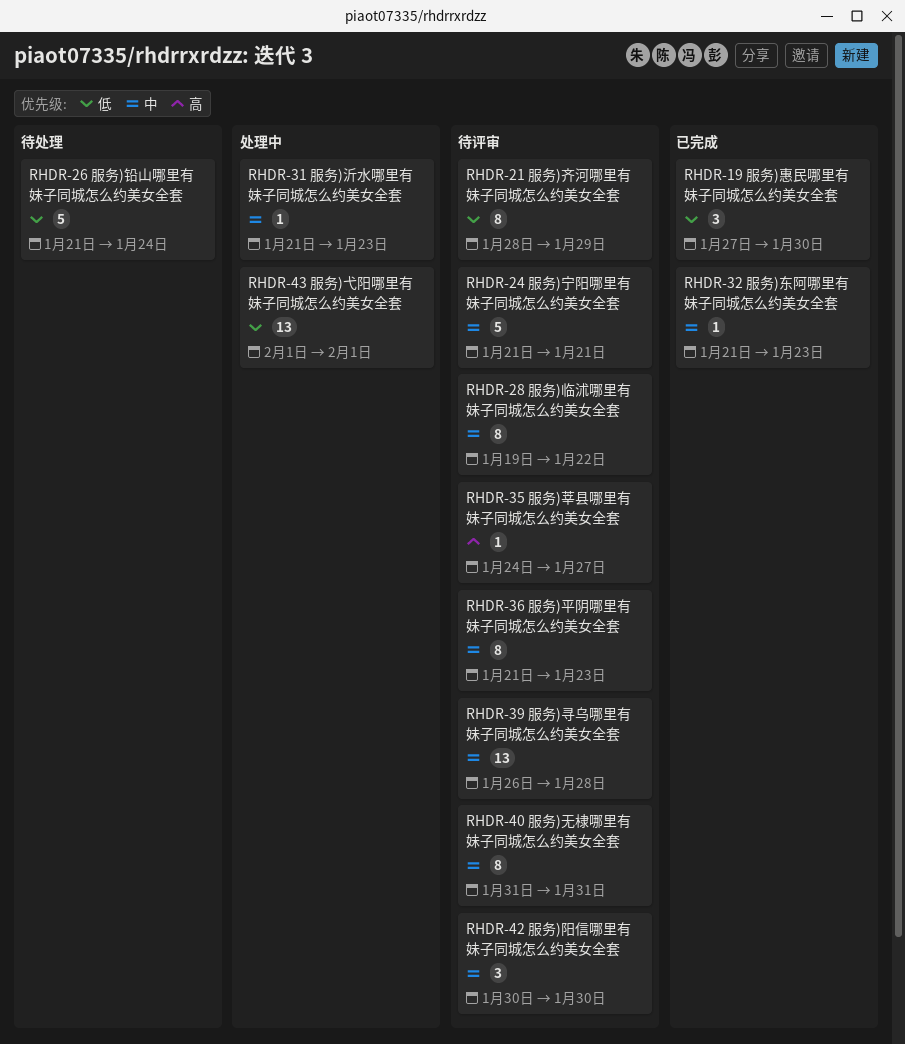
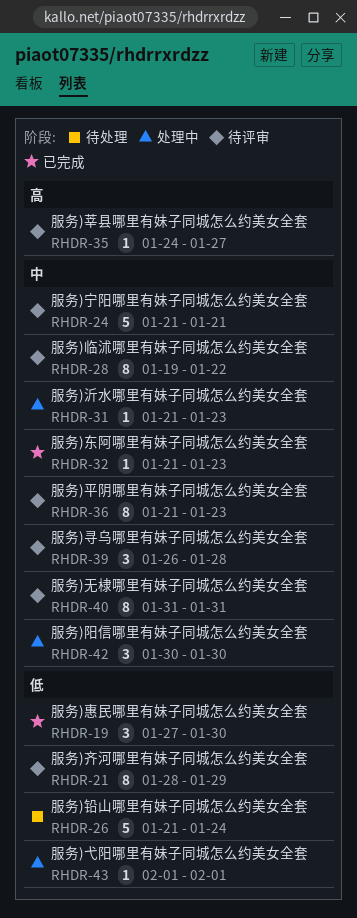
RHDR-39, estimate: 13 -> 3
RHDR-42, status: 待评审 -> 处理中
RHDR-43, estimate: 13 -> 1

